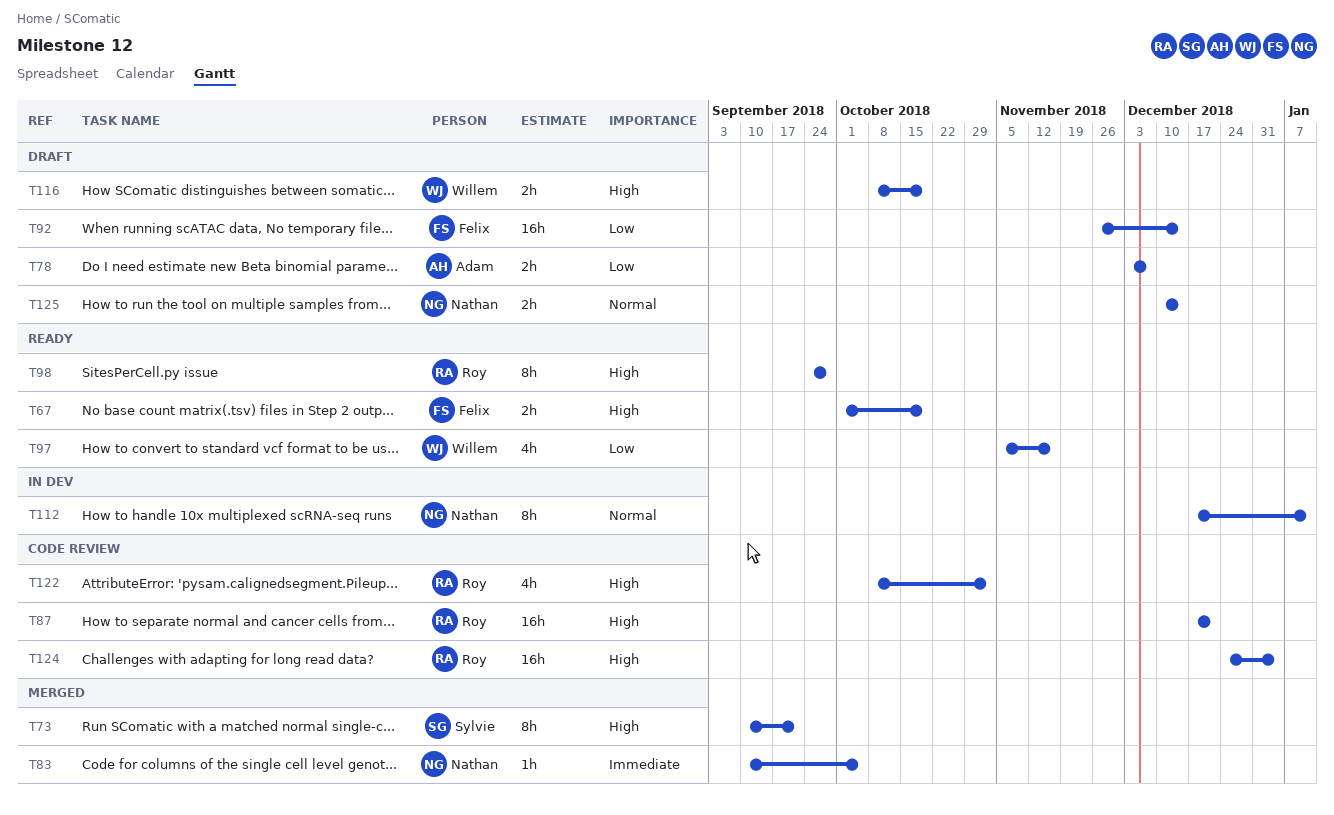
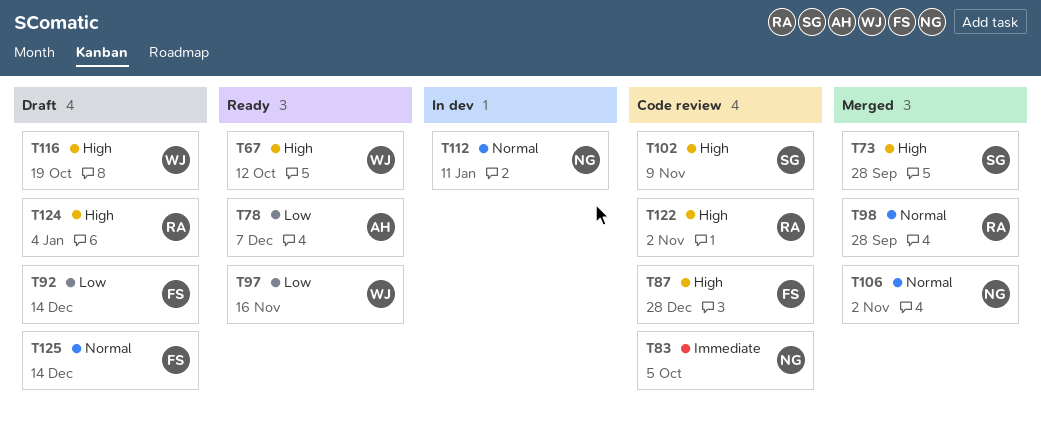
T67, owner: Felix -> Willem
T67, due: Oct 19 -> Oct 12
T73, due: Sep 21 -> Sep 28
T78, status: Draft -> Ready
T83, status: Merged -> Code review
T87, owner: Roy -> Felix
T87, due: Dec 21 -> Dec 28
T98, status: Ready -> Merged
T98, priority: High -> Normal
T102: none -> present
T106: none -> present
T124, status: Code review -> Draft
T125, owner: Nathan -> Felix

